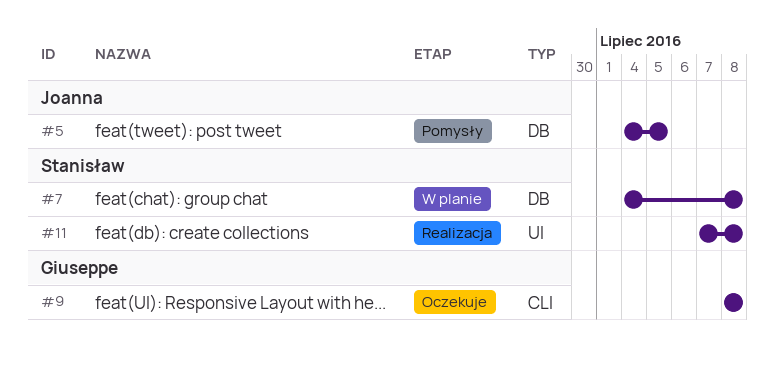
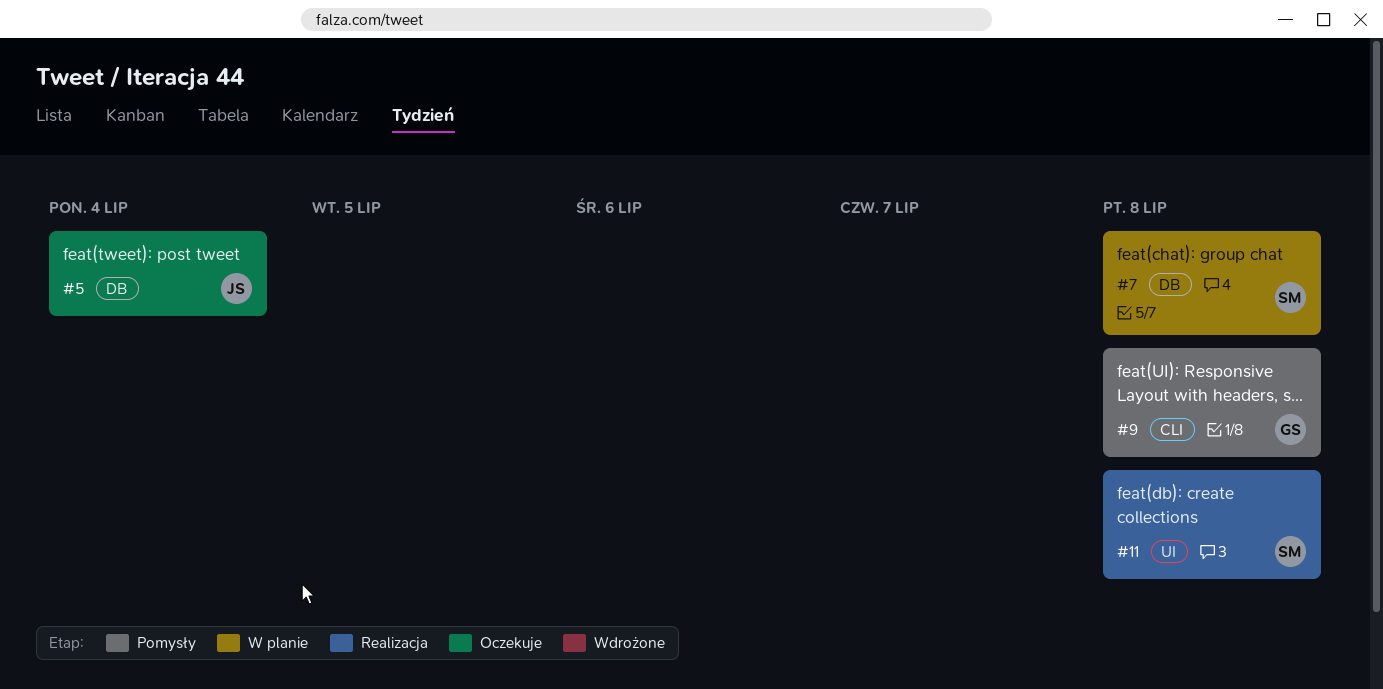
#5, status: Pomysły -> Oczekuje
#5, due: Jul 5 -> Jul 4
#9, status: Oczekuje -> Pomysły

